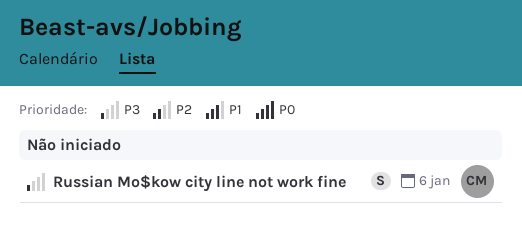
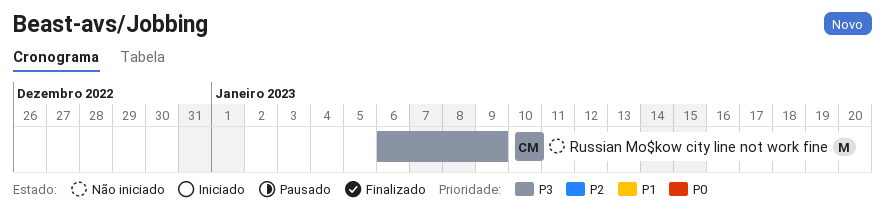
Russian Mo$kow city line not work fine, estimate: S -> M
Russian Mo$kow city line not work fine, due: Jan 6 -> Jan 9

